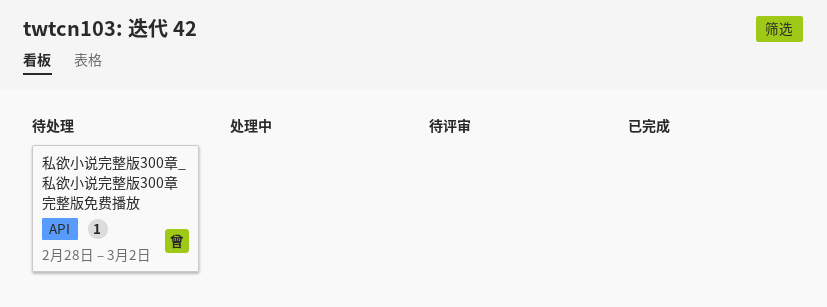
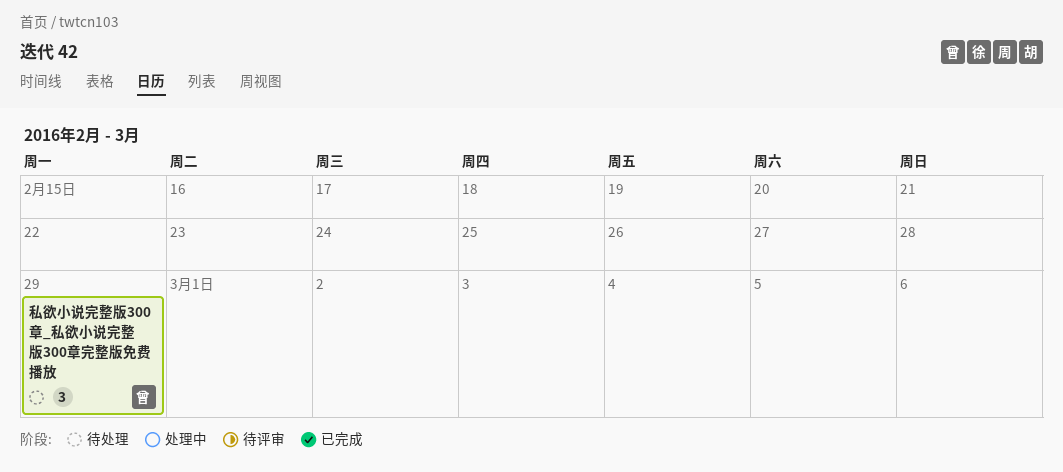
私欲小说完整版300章_私欲小说完整版300章完整版免费播放, estimate: 1 -> 3
私欲小说完整版300章_私欲小说完整版300章完整版免费播放, due: Mar 2 -> Feb 29

